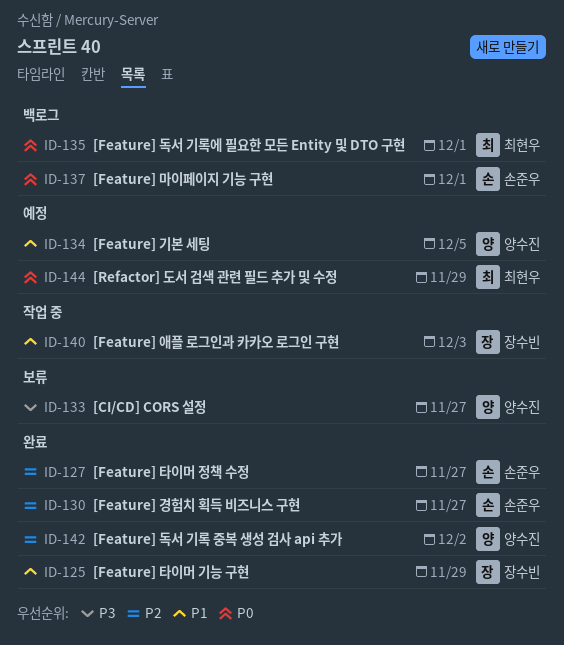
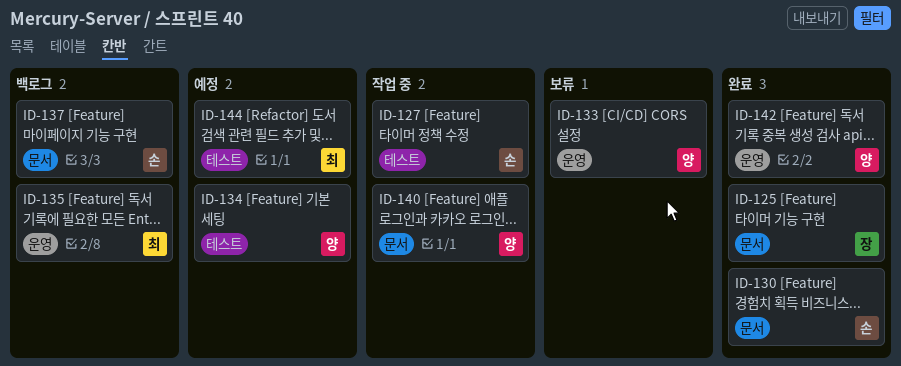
ID-127, status: 완료 -> 작업 중
ID-140, owner: 장수빈 -> 양수진

